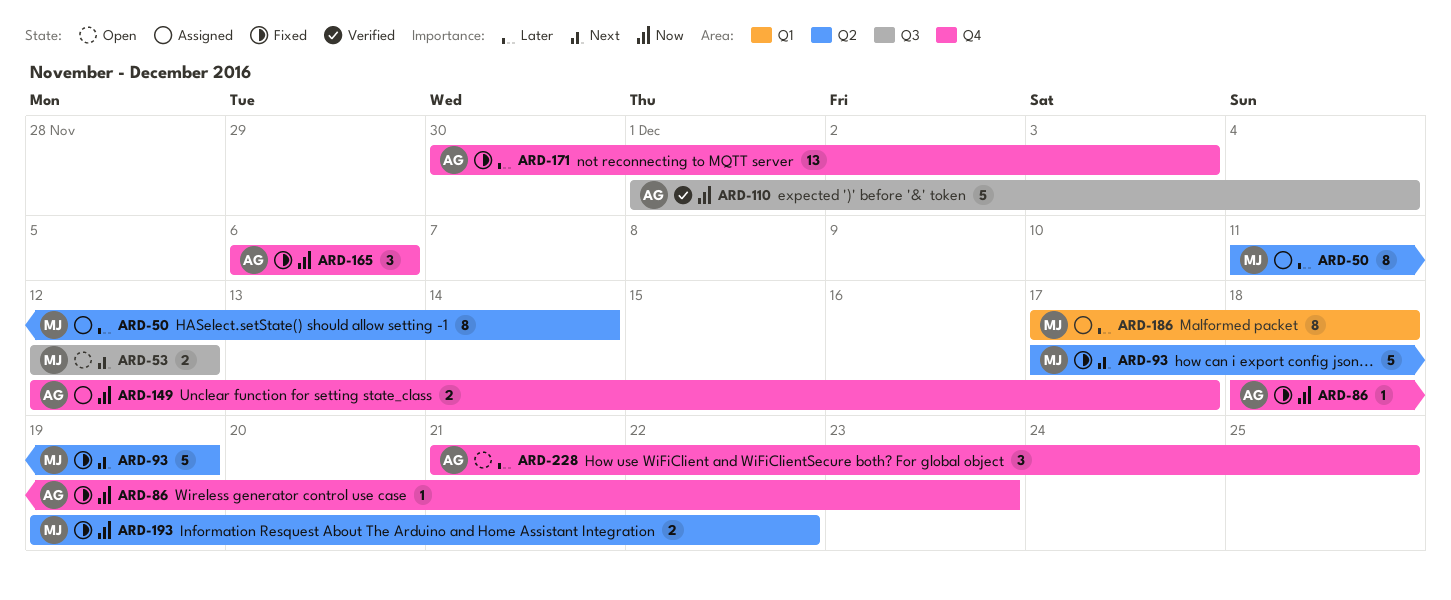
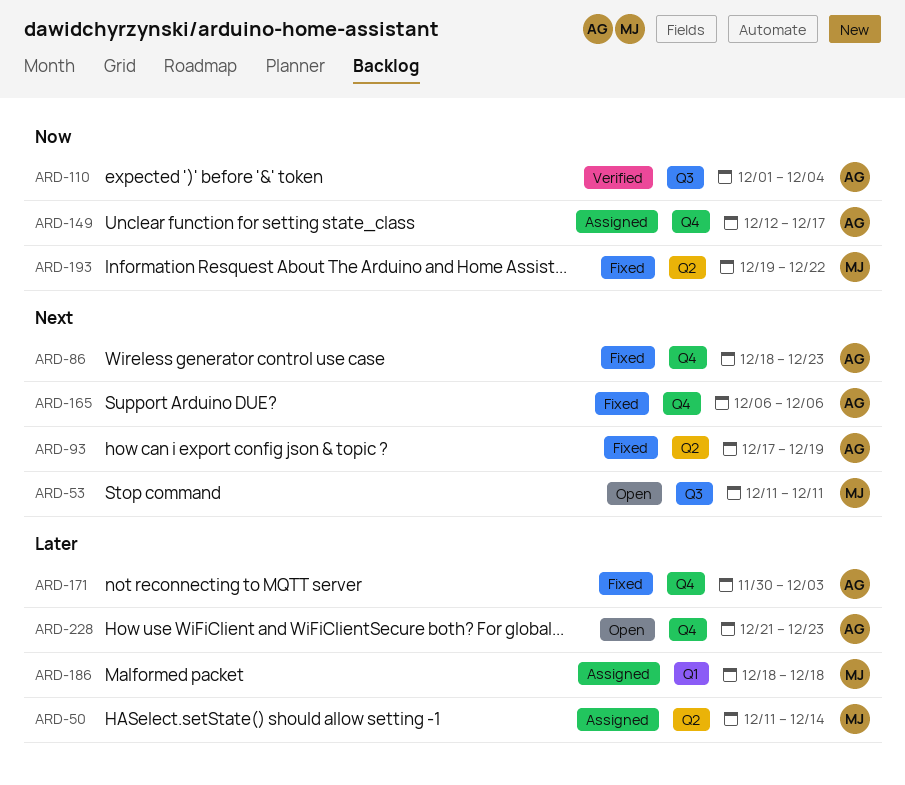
ARD-53, start: Dec 12 -> Dec 11
ARD-53, due: Dec 12 -> Dec 11
ARD-86, priority: Now -> Next
ARD-93, owner: MJ -> AG
ARD-165, priority: Now -> Next
ARD-186, start: Dec 17 -> Dec 18
ARD-228, due: Dec 25 -> Dec 23

